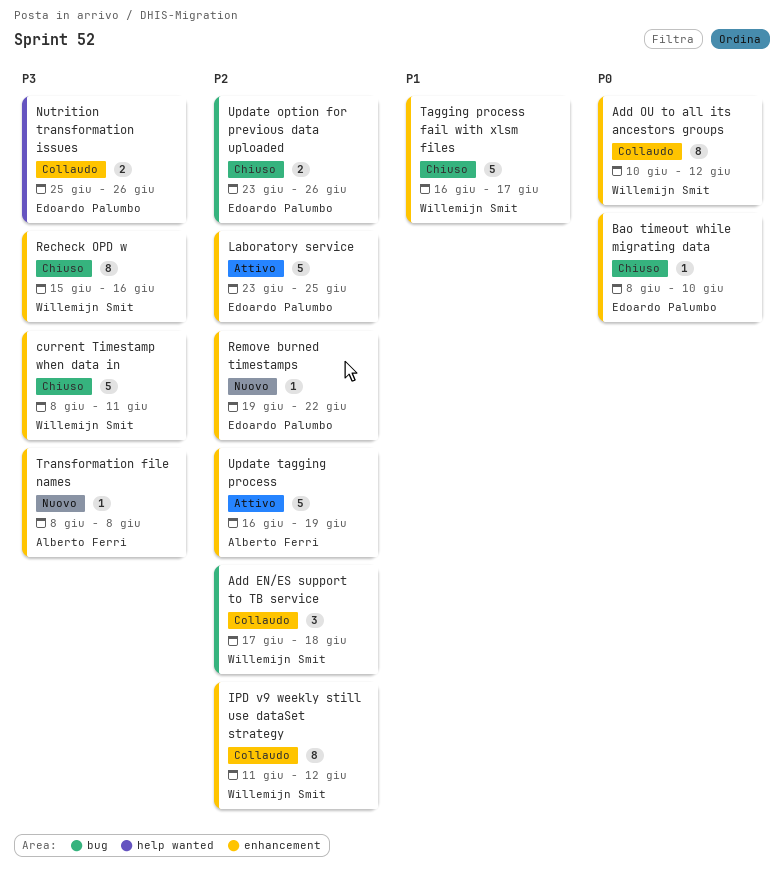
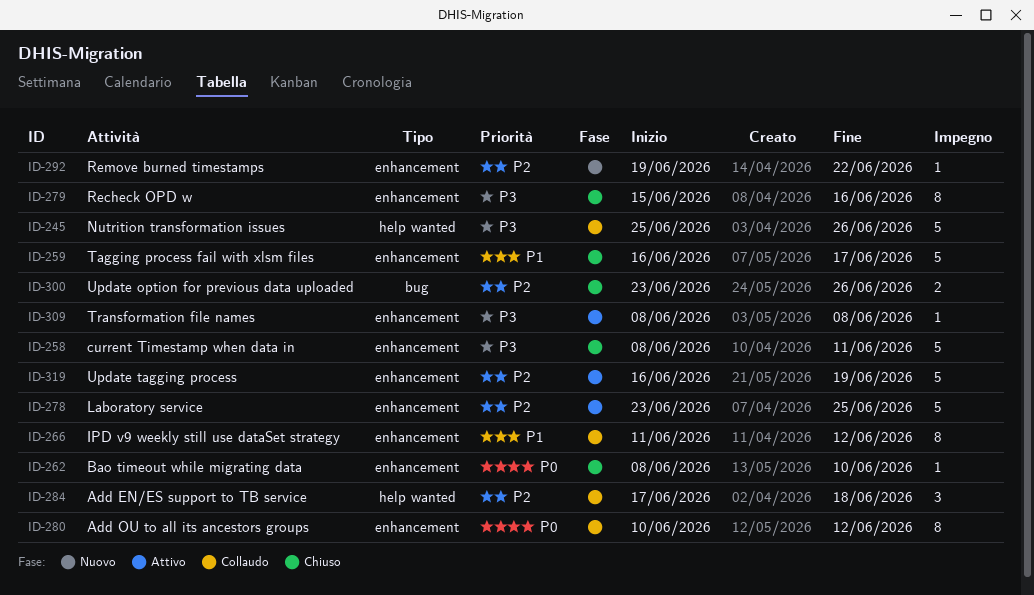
Add EN/ES support to TB service, label: bug -> help wanted
IPD v9 weekly still use dataSet strategy, priority: P2 -> P1
Nutrition transformation issues, estimate: 2 -> 5
Transformation file names, status: Nuovo -> Attivo

